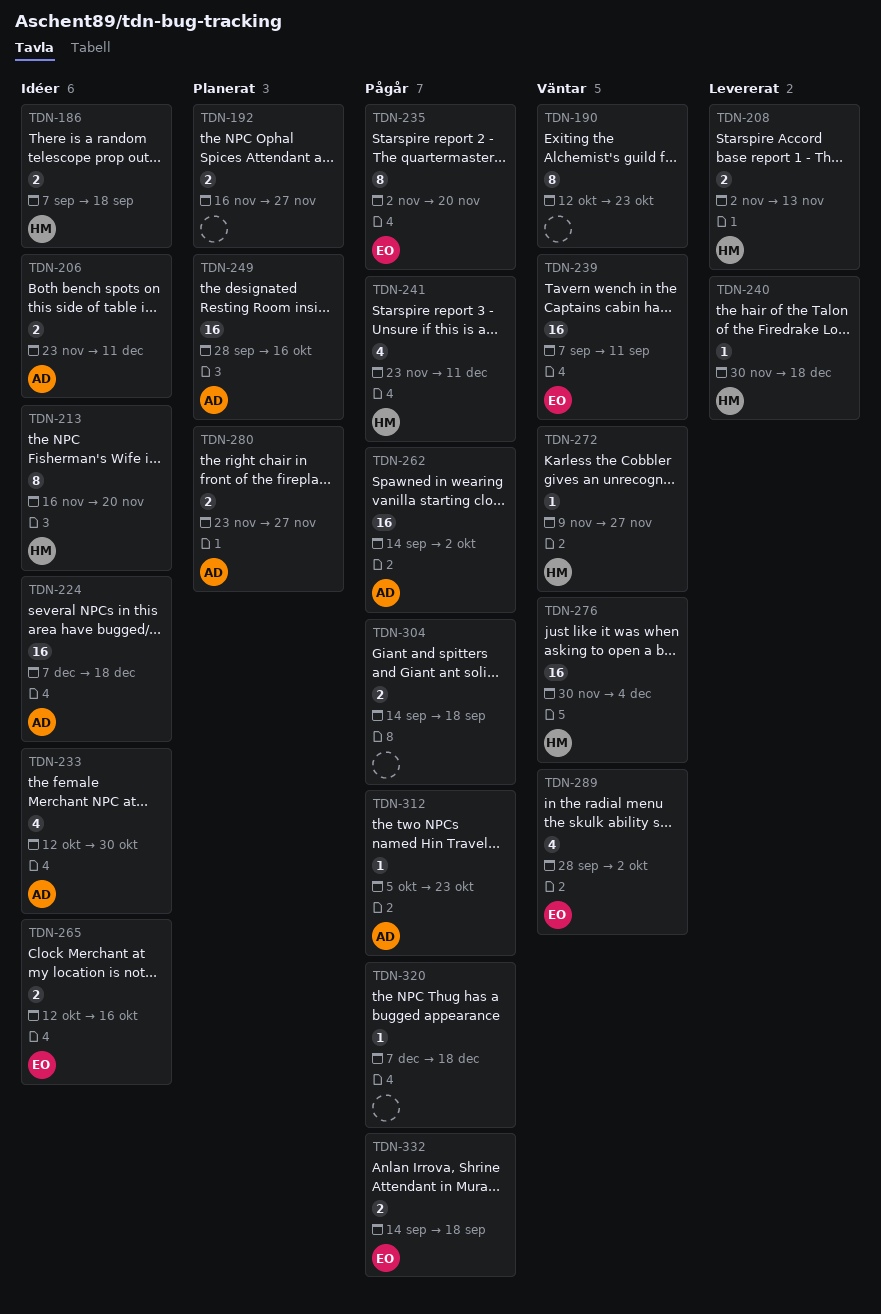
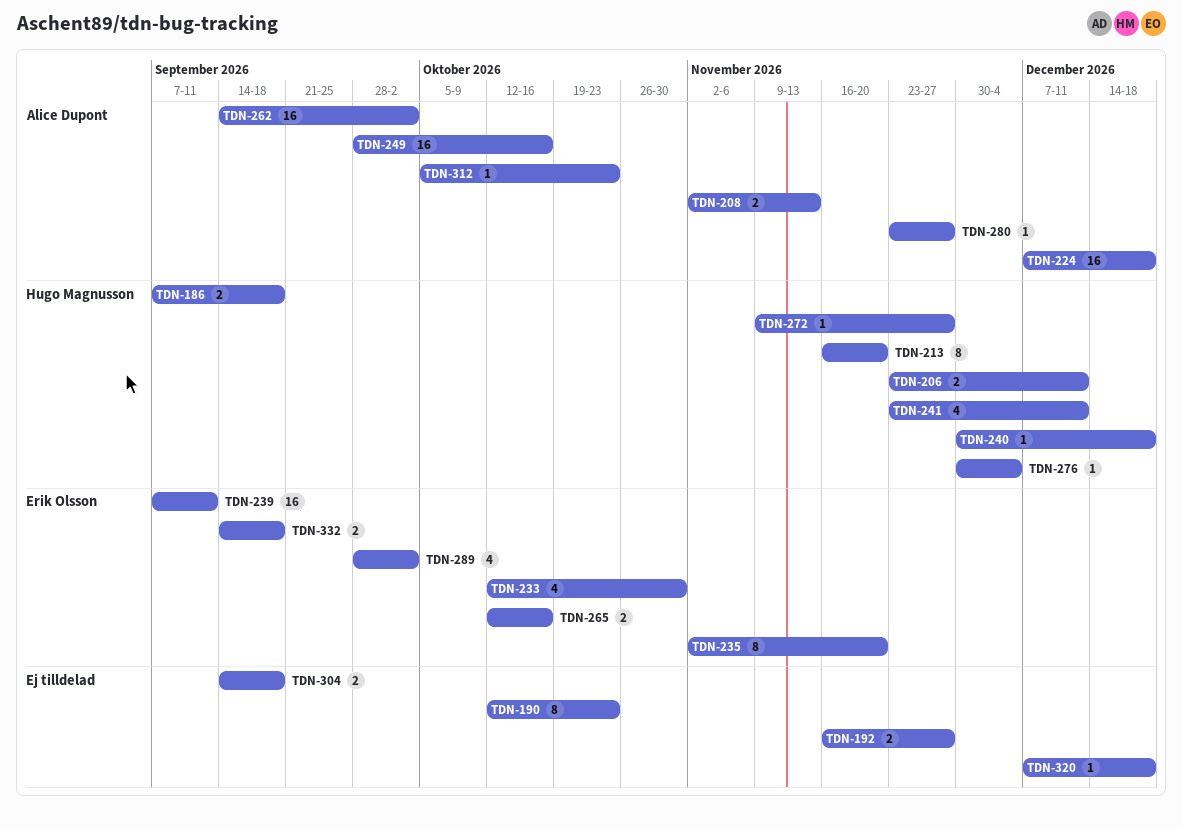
TDN-206, owner: Alice Dupont -> Hugo Magnusson
TDN-208, owner: Hugo Magnusson -> Alice Dupont
TDN-233, owner: Alice Dupont -> Erik Olsson
TDN-276, estimate: 16 -> 1
TDN-280, estimate: 2 -> 1

